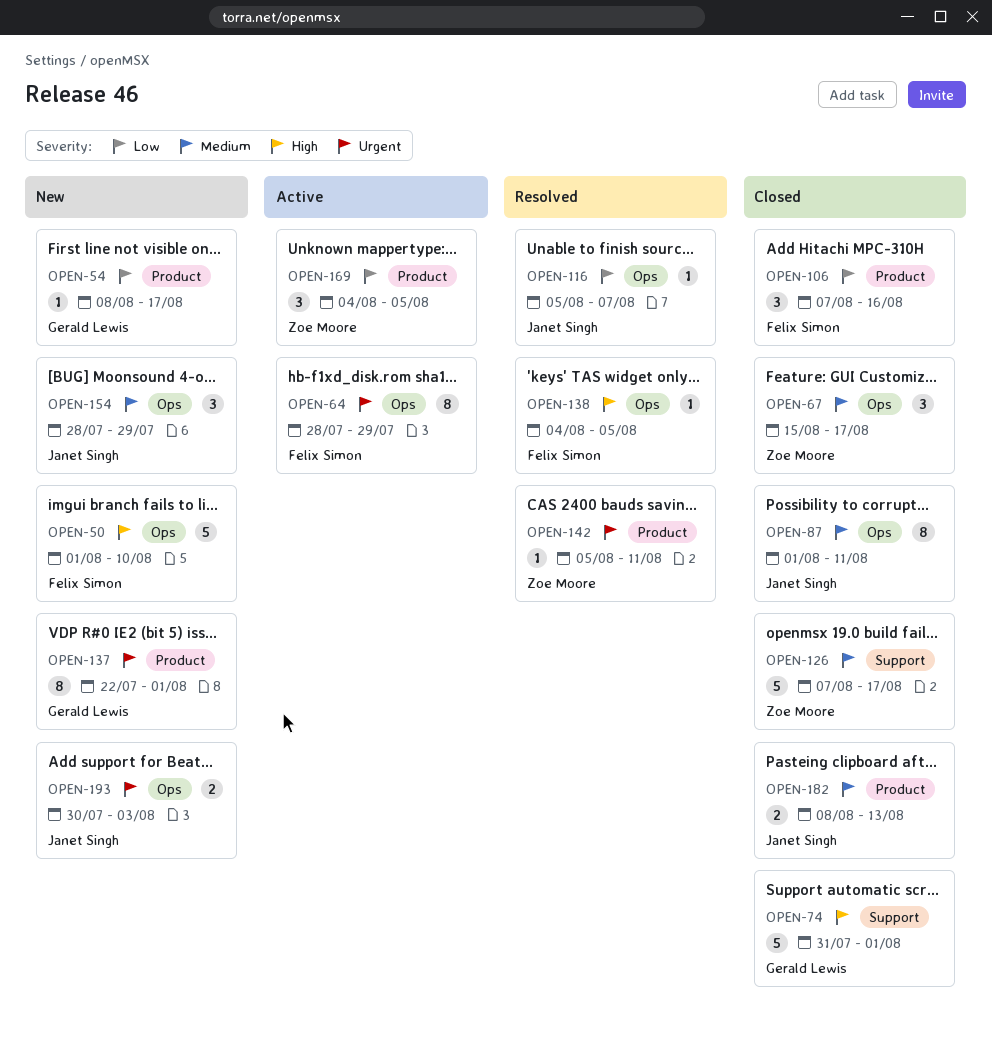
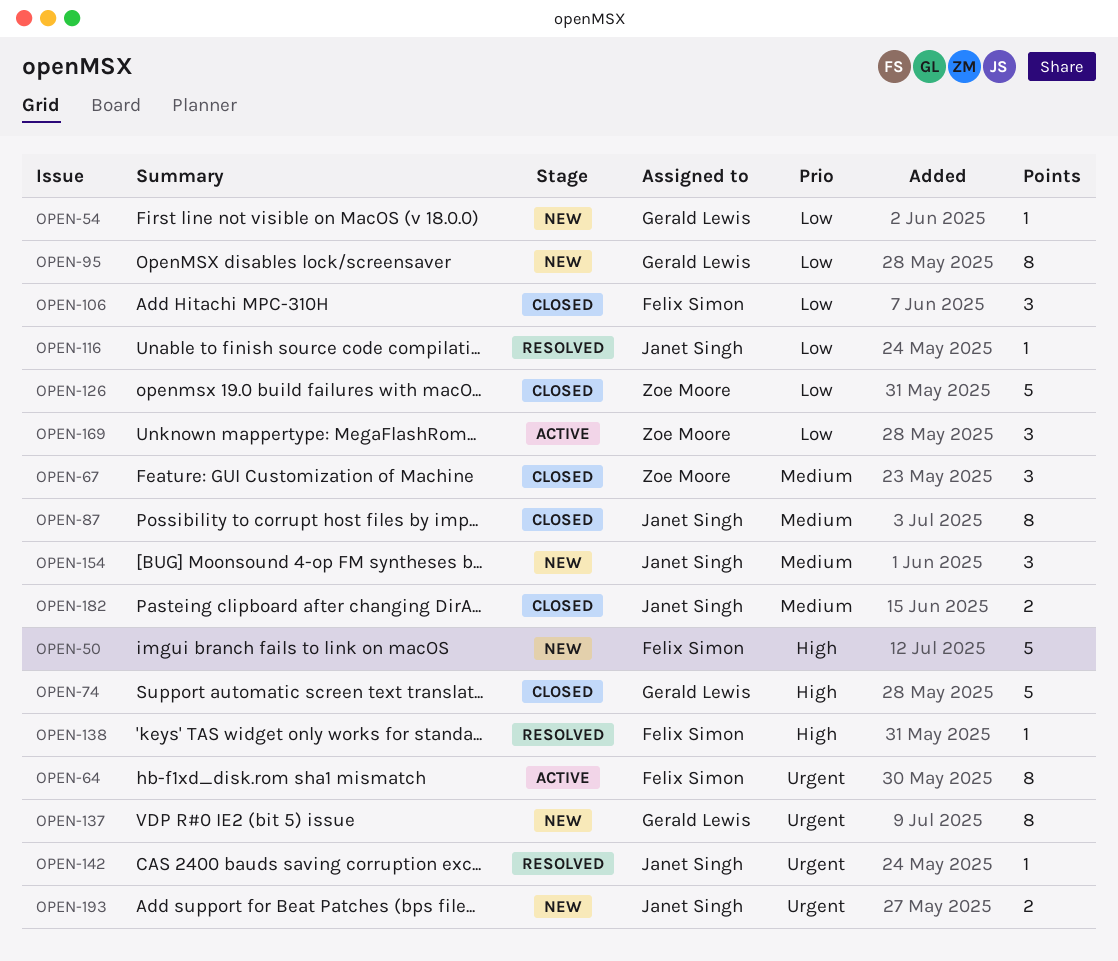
OPEN-95: none -> present
OPEN-126, priority: Medium -> Low
OPEN-142, owner: Zoe Moore -> Janet Singh

